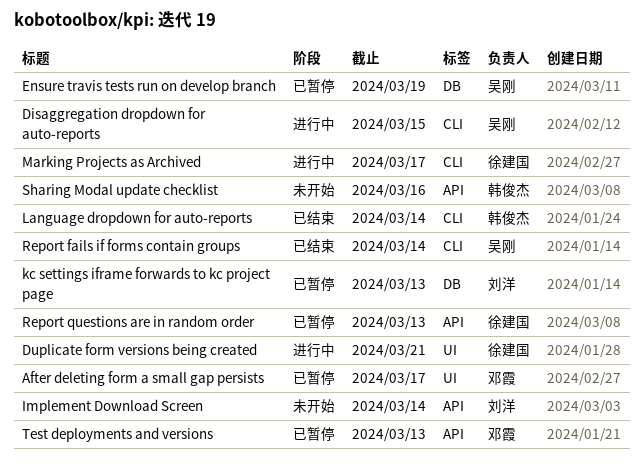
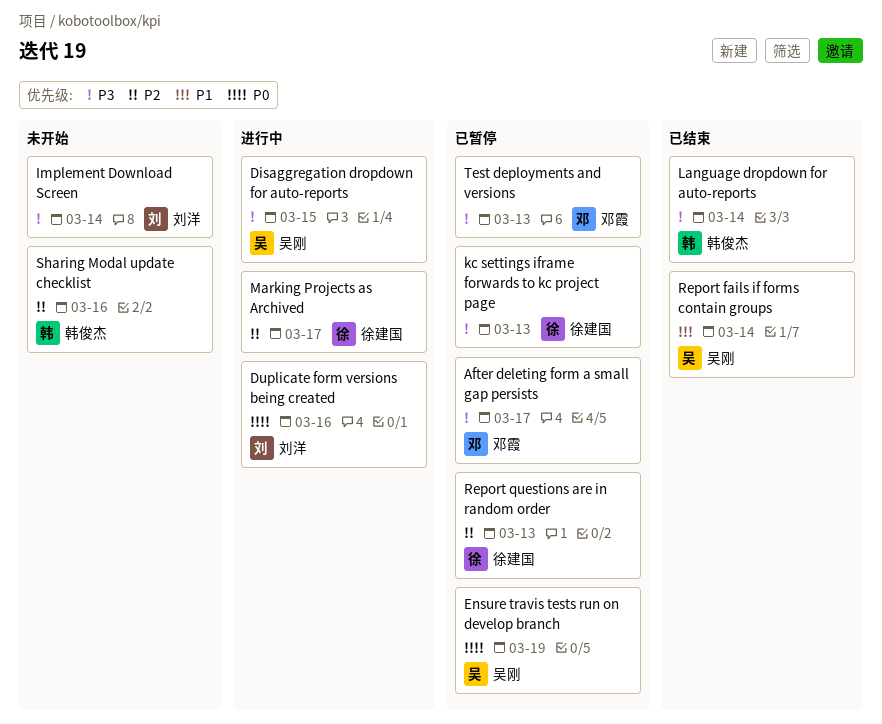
Duplicate form versions being created, owner: 徐建国 -> 刘洋
Duplicate form versions being created, due: Mar 21 -> Mar 16
kc settings iframe forwards to kc project page, owner: 刘洋 -> 徐建国

